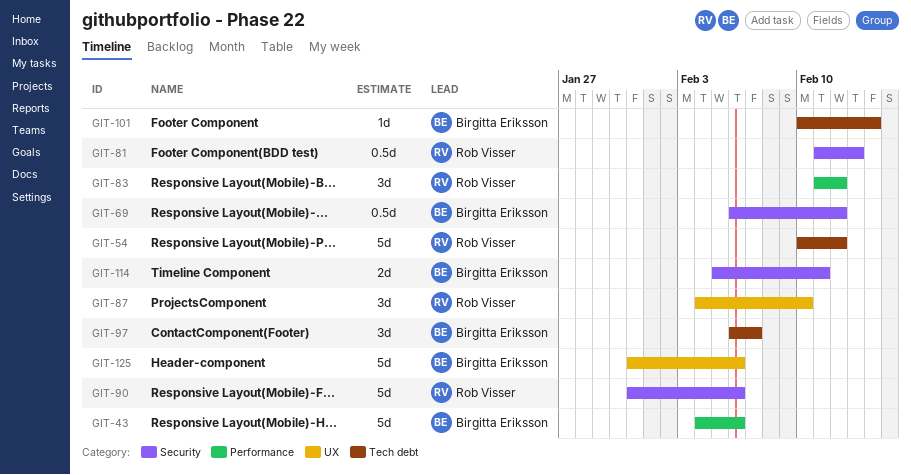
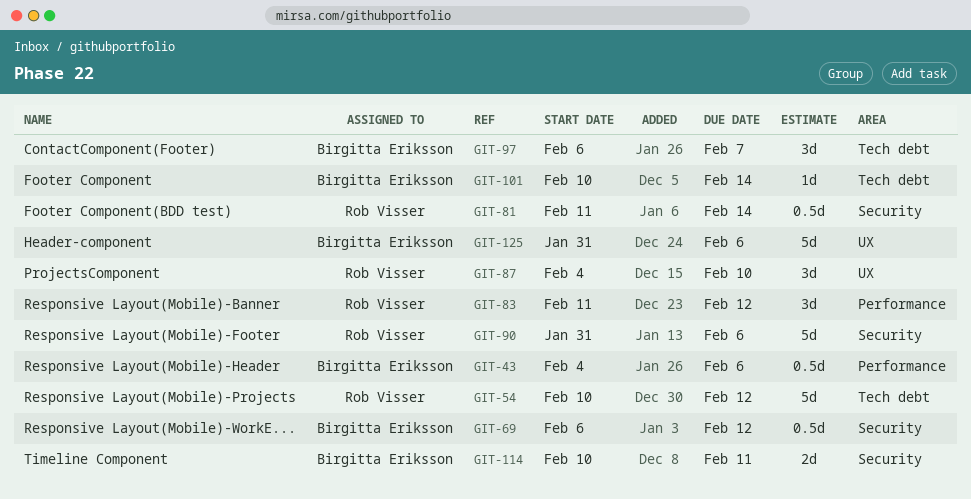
GIT-43, estimate: 5d -> 0.5d
GIT-81, due: Feb 13 -> Feb 14
GIT-114, start: Feb 5 -> Feb 10

